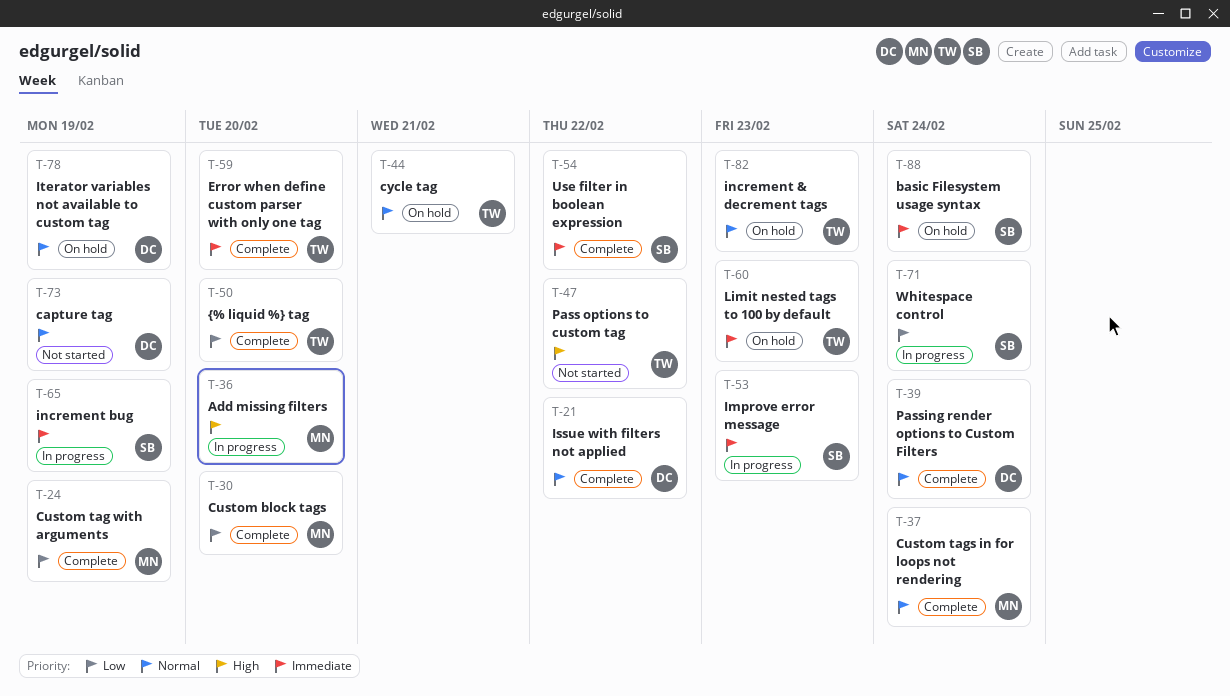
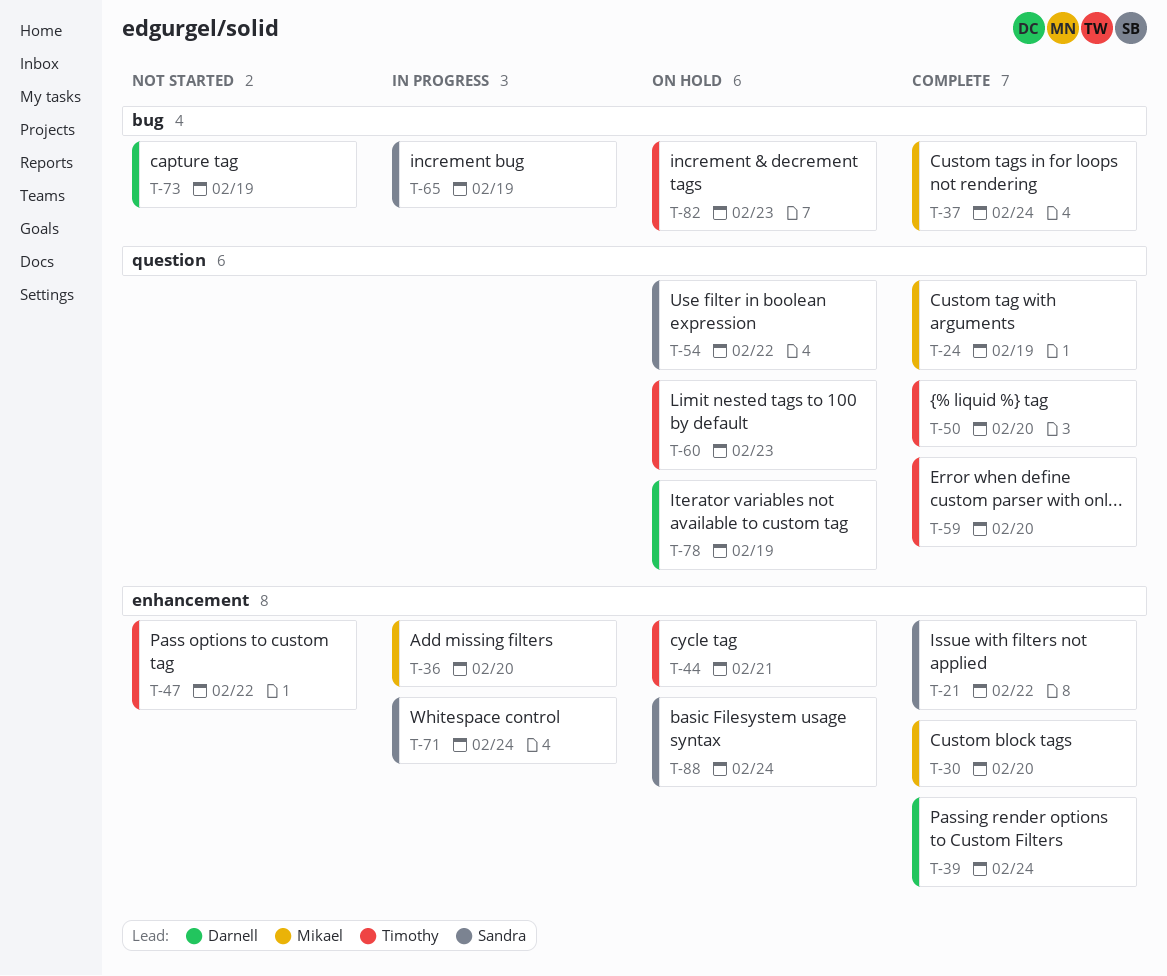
T-21, owner: Darnell -> Sandra
T-53: present -> none
T-54, status: Complete -> On hold

